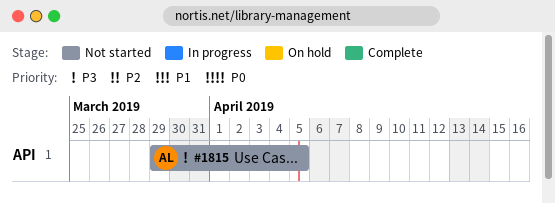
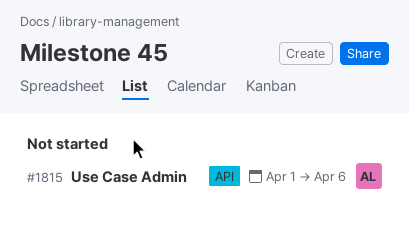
#1815, start: Mar 29 -> Apr 1
#1815, due: Apr 5 -> Apr 6

